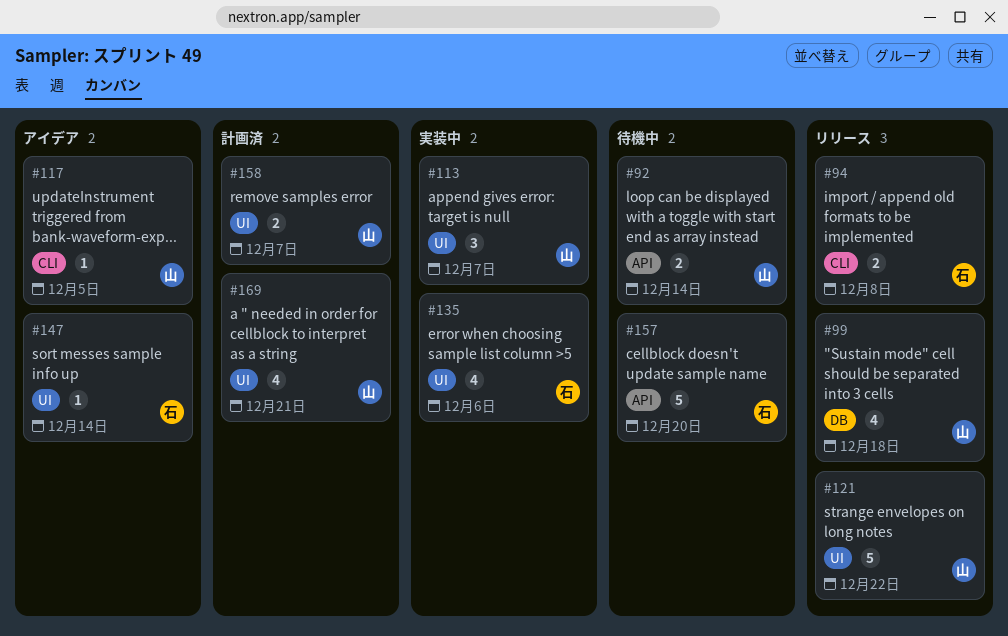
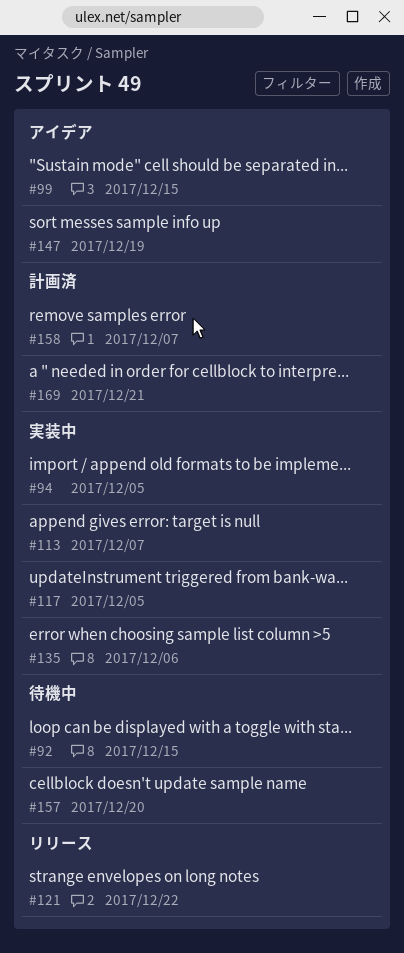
#92, due: Dec 14 -> Dec 15
#94, status: リリース -> 実装中
#94, due: Dec 8 -> Dec 5
#99, status: リリース -> アイデア
#99, due: Dec 18 -> Dec 15
#117, status: アイデア -> 実装中
#147, due: Dec 14 -> Dec 19

